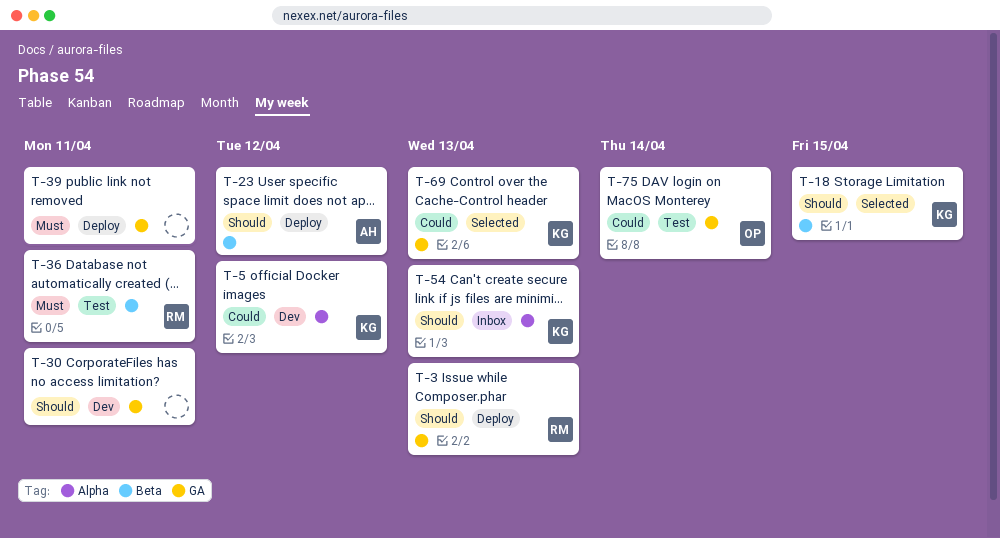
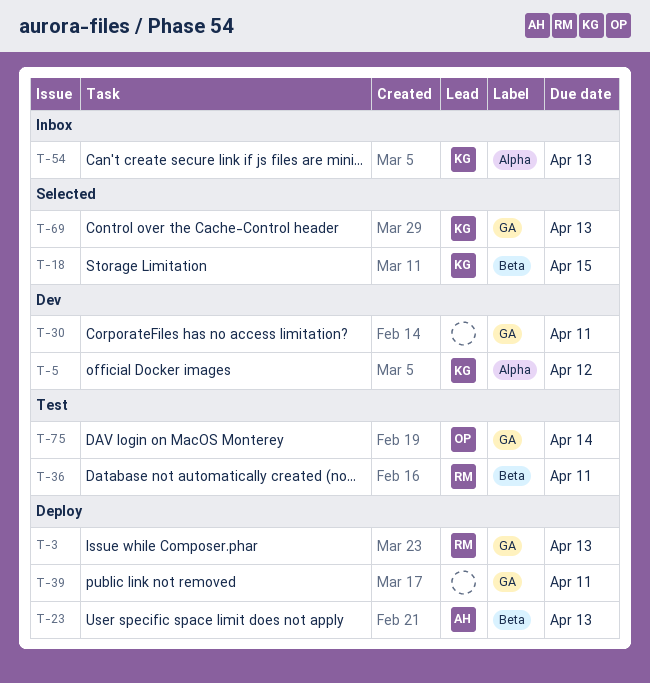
T-23, due: Apr 12 -> Apr 13

